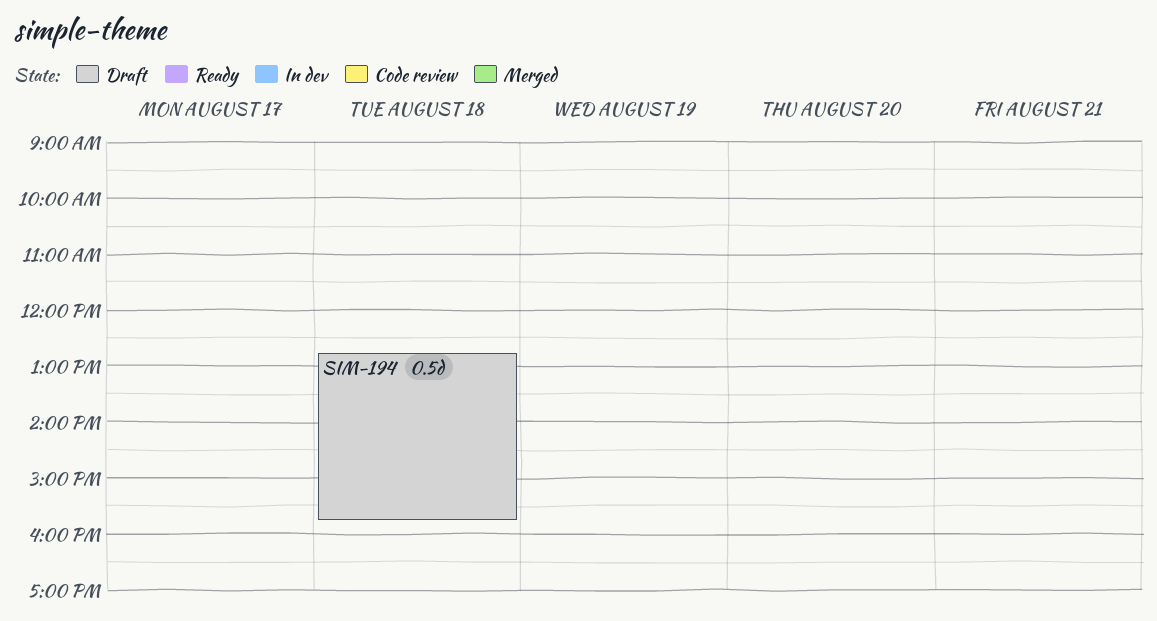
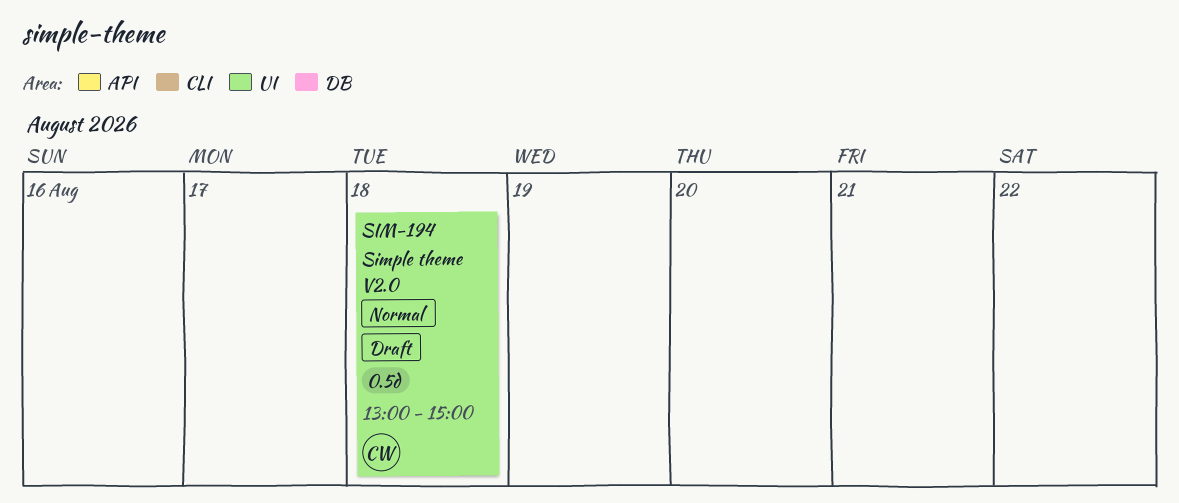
SIM-194, begins: 12:45 -> 13:00
SIM-194, ends: 15:45 -> 15:00

